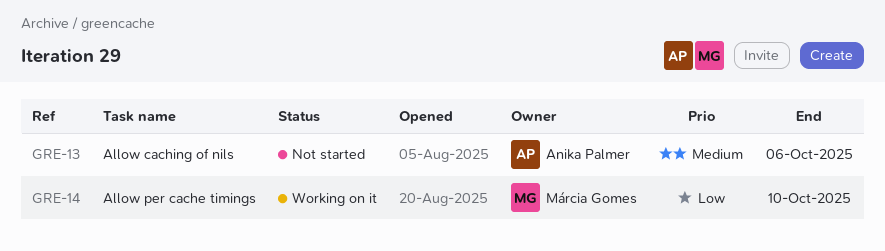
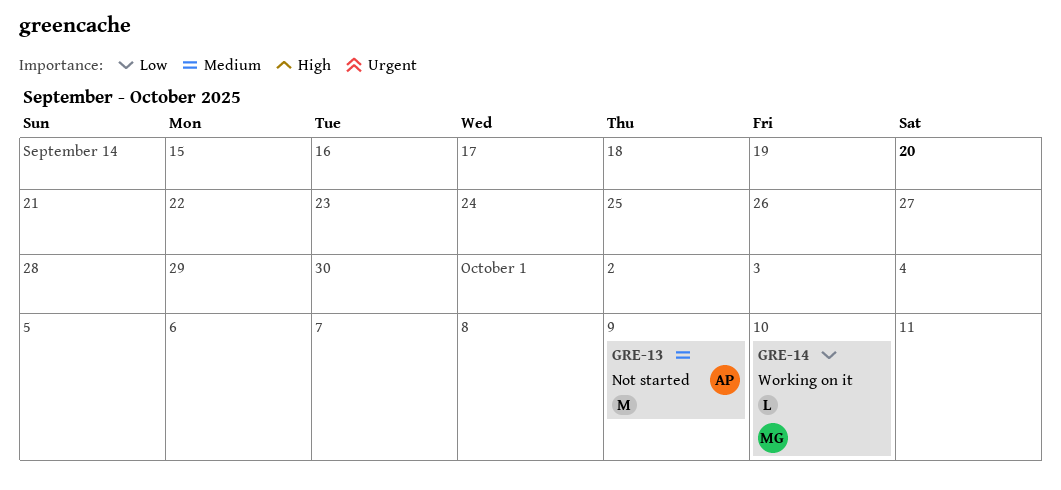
GRE-13, due: Oct 6 -> Oct 9

